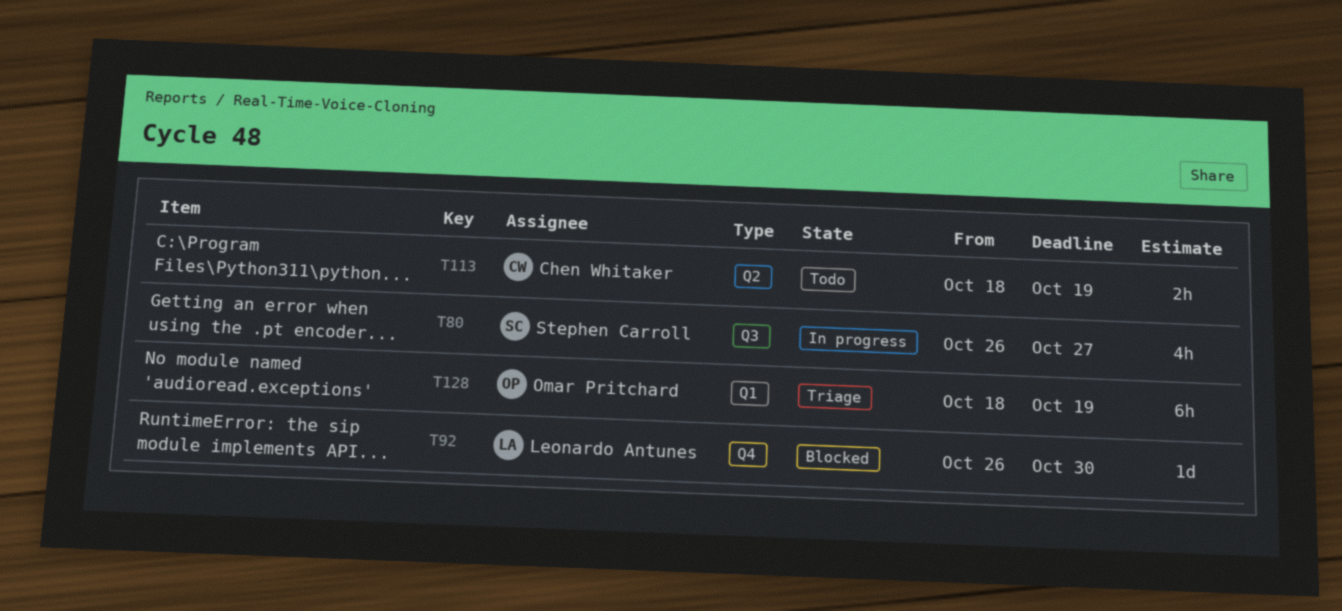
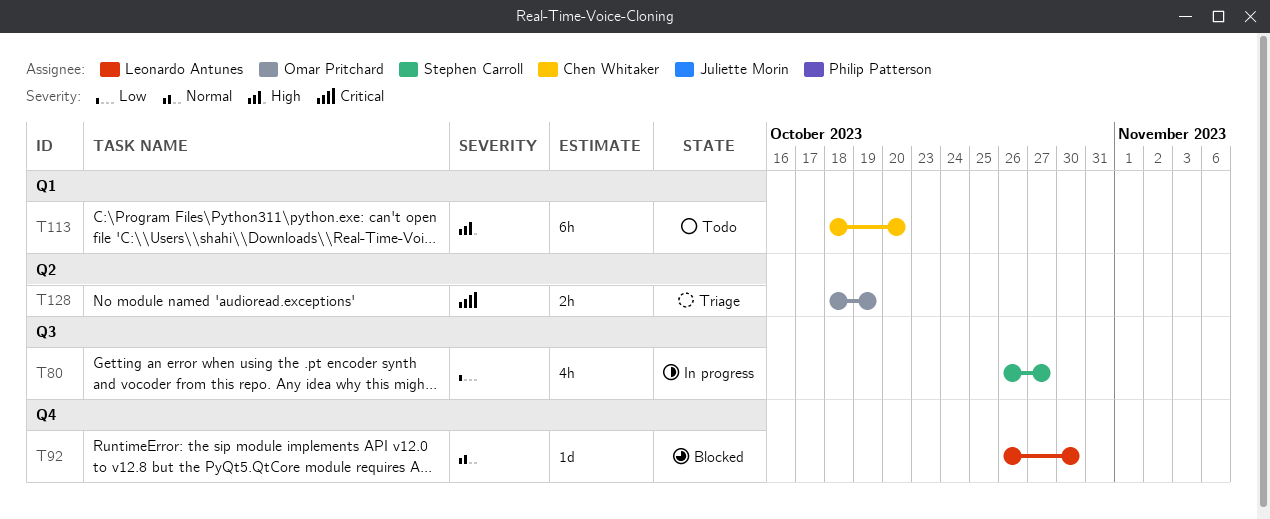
T113, label: Q2 -> Q1
T113, estimate: 2h -> 6h
T113, due: Oct 19 -> Oct 20
T128, label: Q1 -> Q2
T128, estimate: 6h -> 2h

